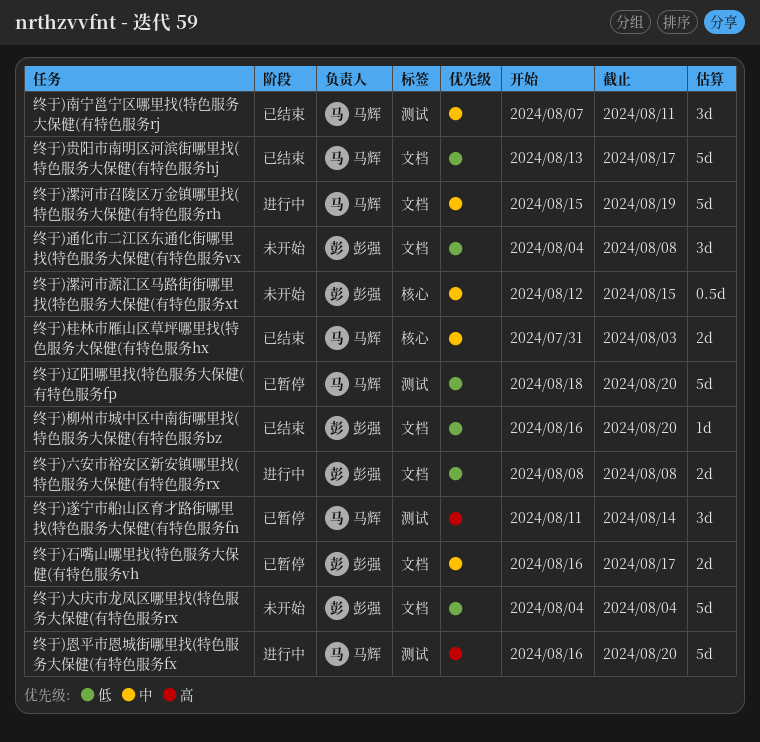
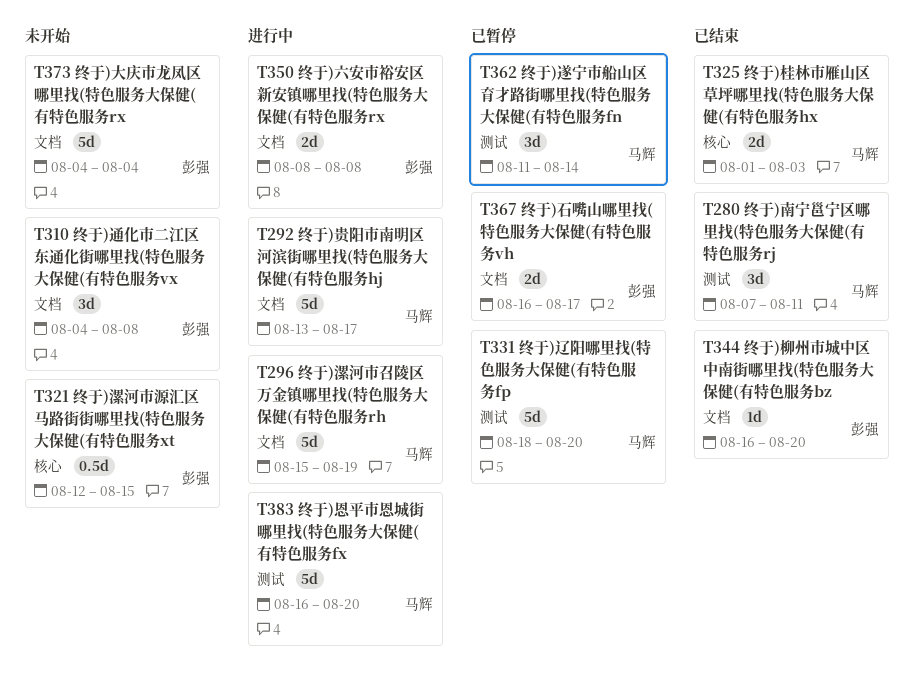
终于)桂林市雁山区草坪哪里找(特色服务大保健(有特色服务hx, start: Jul 31 -> Aug 1
终于)贵阳市南明区河滨街哪里找(特色服务大保健(有特色服务hj, status: 已结束 -> 进行中

